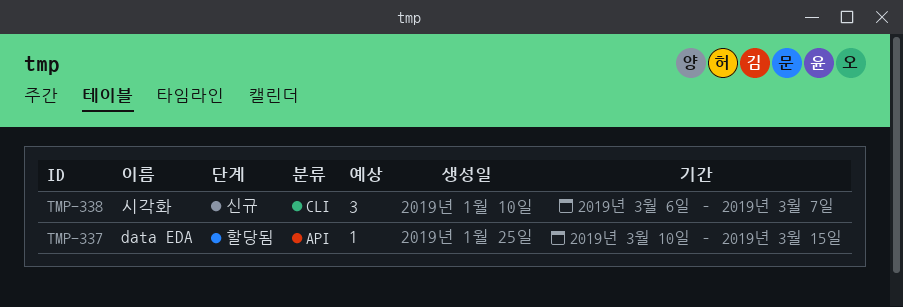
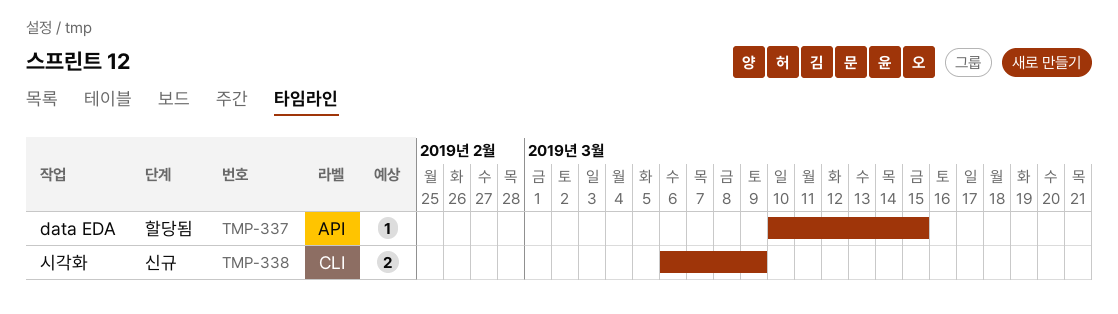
TMP-338, estimate: 3 -> 2
TMP-338, due: Mar 7 -> Mar 9

